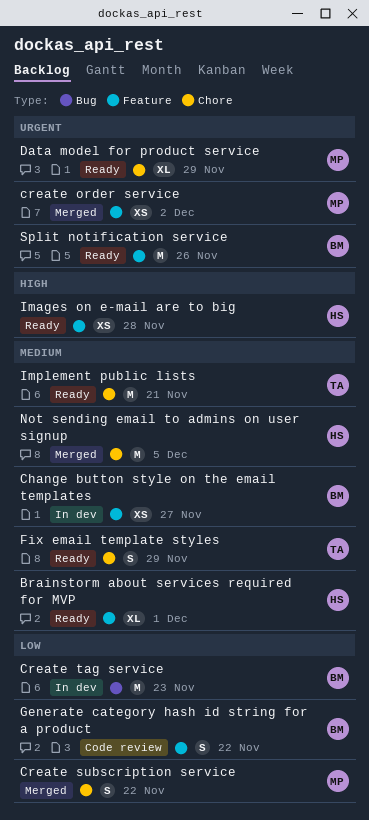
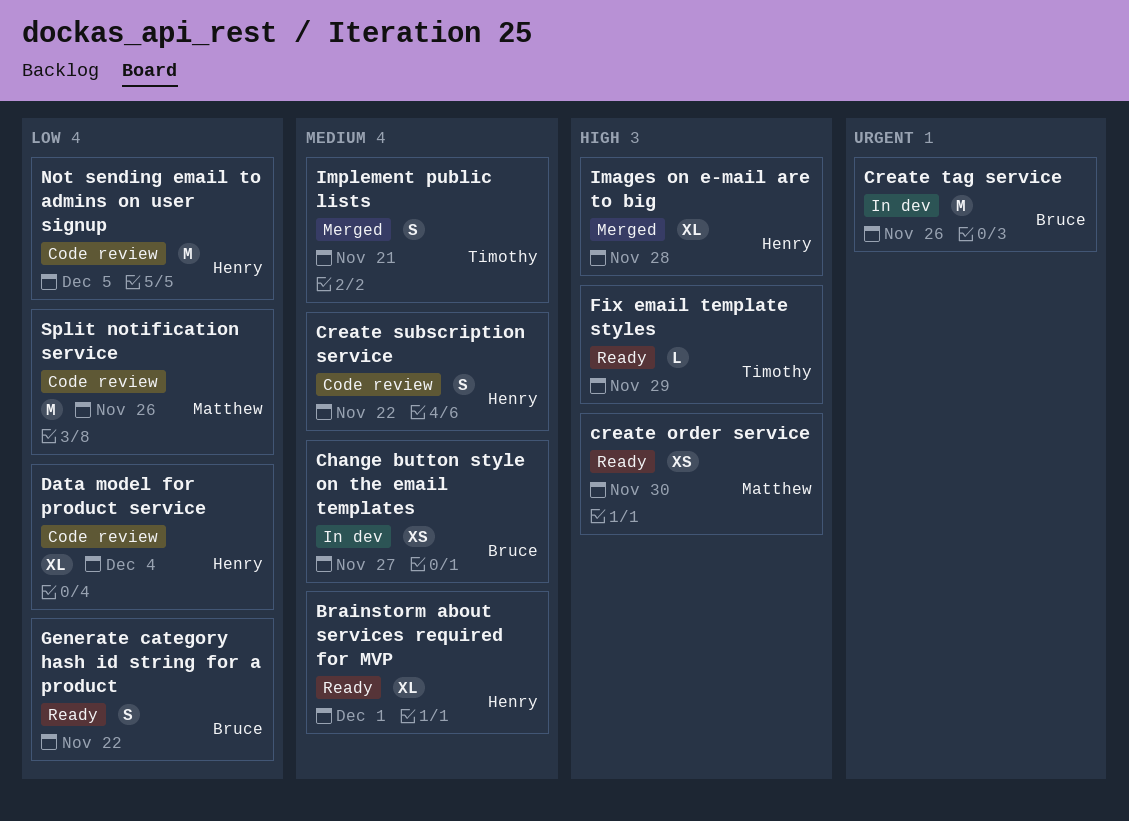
create order service, status: Merged -> Ready
create order service, priority: Urgent -> High
create order service, due: Dec 2 -> Nov 30
Create subscription service, status: Merged -> Code review
Create subscription service, owner: Matthew -> Henry
Create subscription service, priority: Low -> Medium
Create tag service, priority: Low -> Urgent
Create tag service, due: Nov 23 -> Nov 26
Data model for product service, status: Ready -> Code review
Data model for product service, owner: Matthew -> Henry
Data model for product service, priority: Urgent -> Low
Data model for product service, due: Nov 29 -> Dec 4
Fix email template styles, priority: Medium -> High
Fix email template styles, estimate: S -> L
Generate category hash id string for a product, status: Code review -> Ready
Images on e-mail are to big, status: Ready -> Merged
Images on e-mail are to big, estimate: XS -> XL
Implement public lists, status: Ready -> Merged
Implement public lists, estimate: M -> S
Not sending email to admins on user signup, status: Merged -> Code review
Not sending email to admins on user signup, priority: Medium -> Low
Split notification service, status: Ready -> Code review
Split notification service, owner: Bruce -> Matthew
Split notification service, priority: Urgent -> Low

